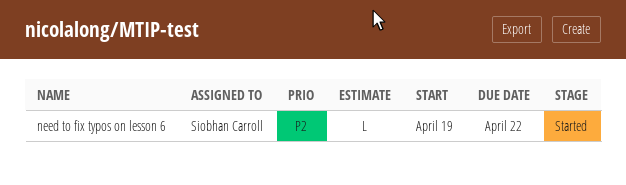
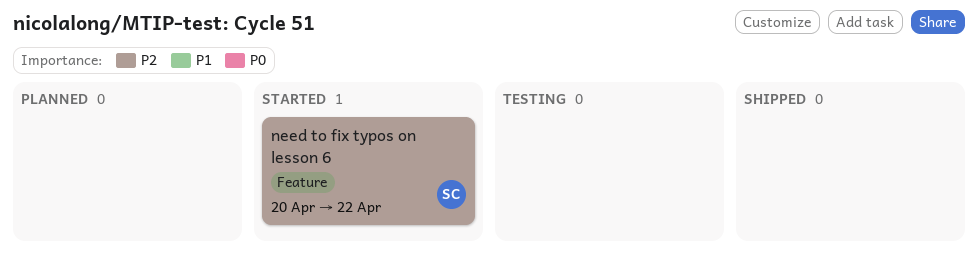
need to fix typos on lesson 6, start: Apr 19 -> Apr 20

